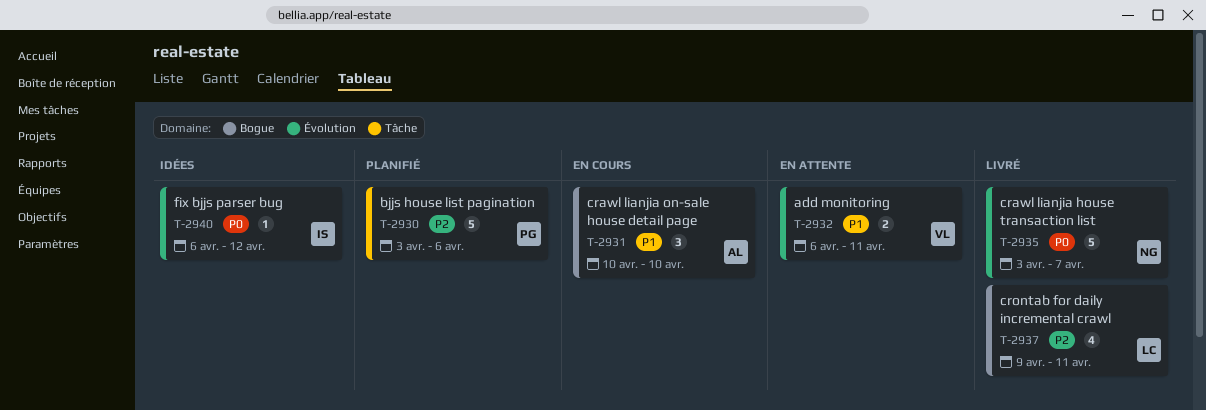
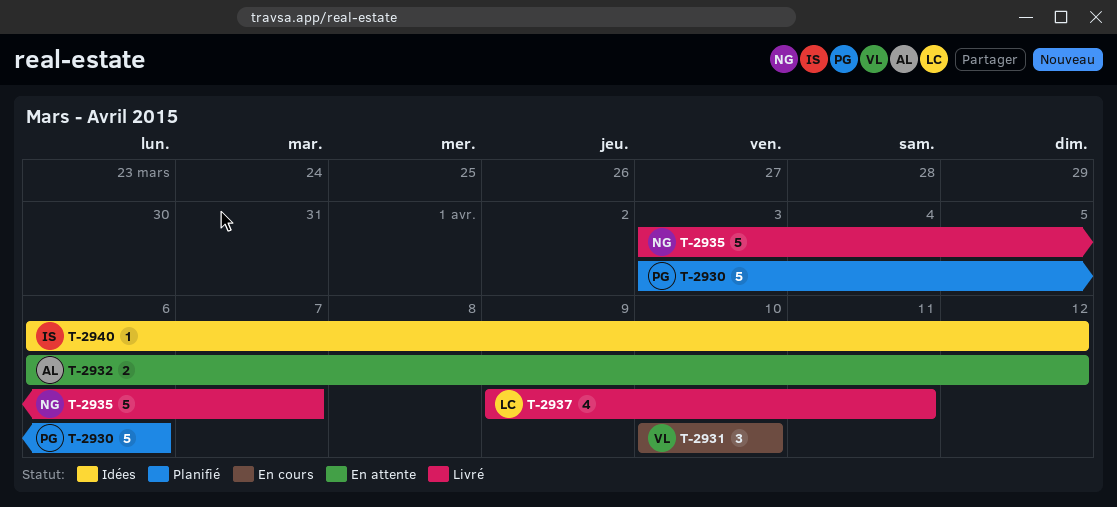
T-2931, owner: AL -> VL
T-2932, owner: VL -> AL
T-2932, due: Apr 11 -> Apr 12

